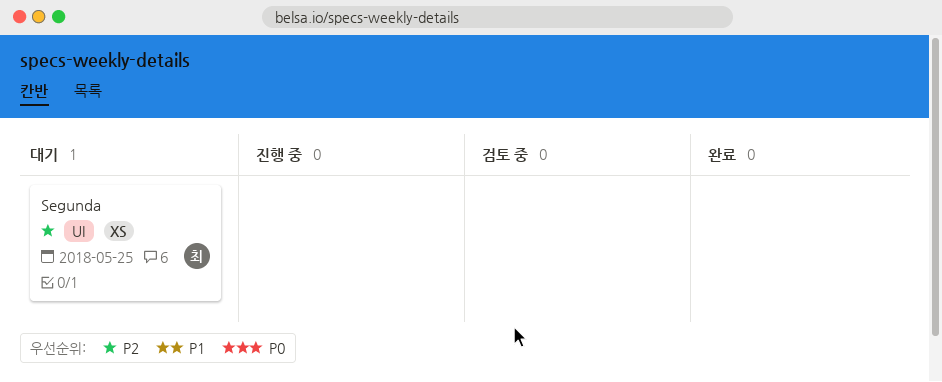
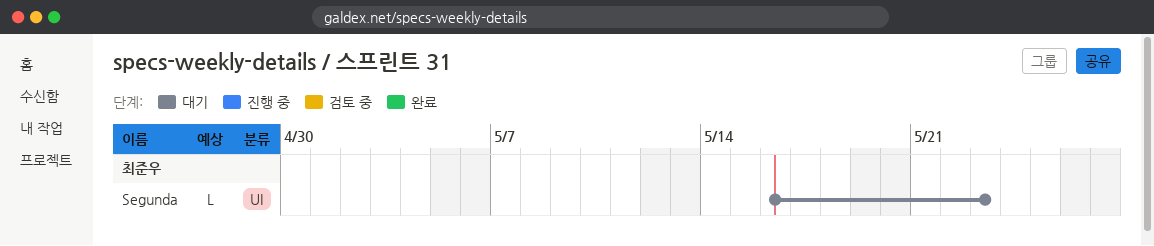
Segunda, estimate: XS -> L
Segunda, due: May 25 -> May 23

